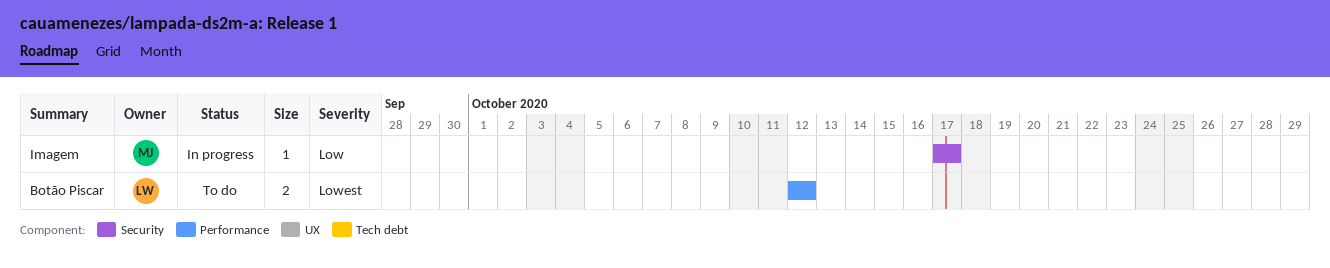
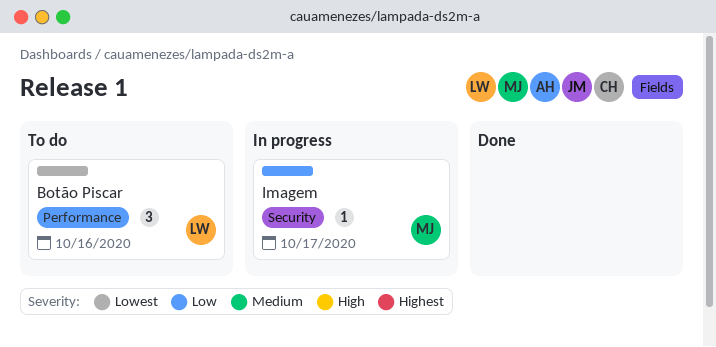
Botão Piscar, estimate: 2 -> 3
Botão Piscar, due: Oct 12 -> Oct 16

